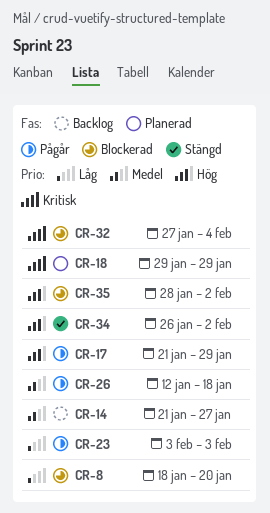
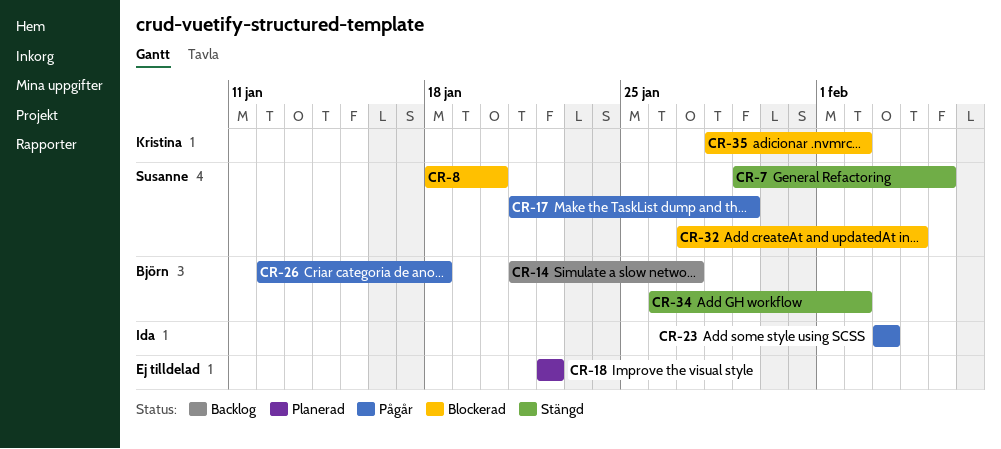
CR-7: none -> present
CR-18, start: Jan 29 -> Jan 22
CR-18, due: Jan 29 -> Jan 22

